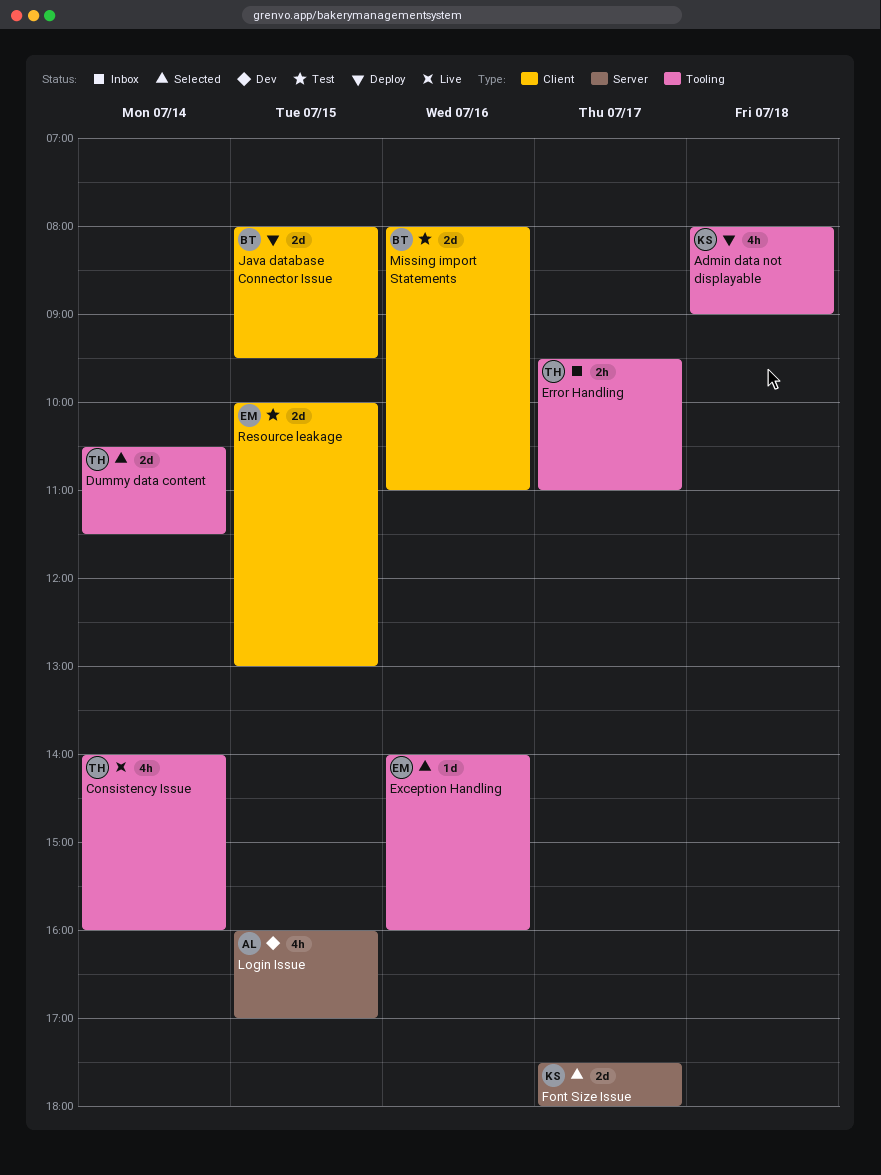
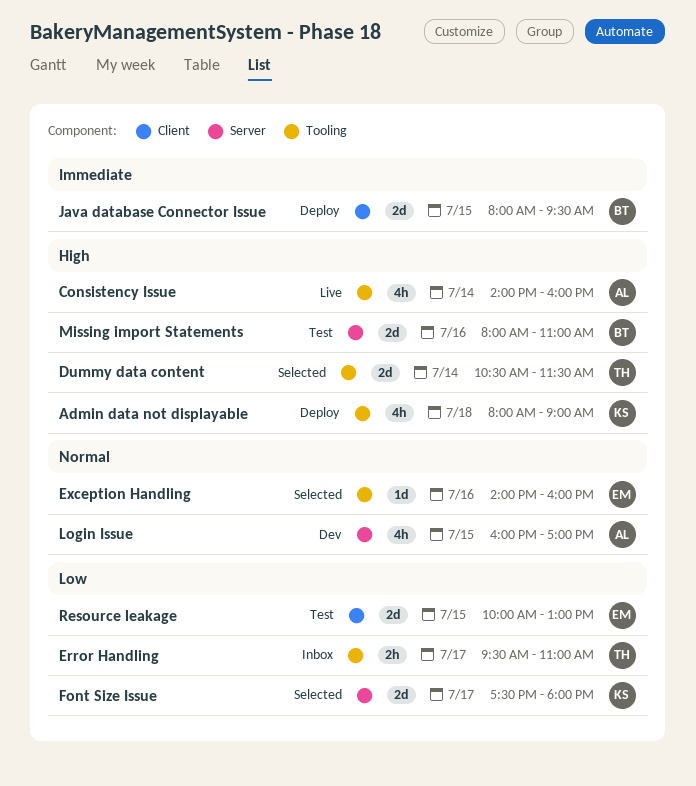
Consistency Issue, owner: TH -> AL
Missing import Statements, label: Client -> Server

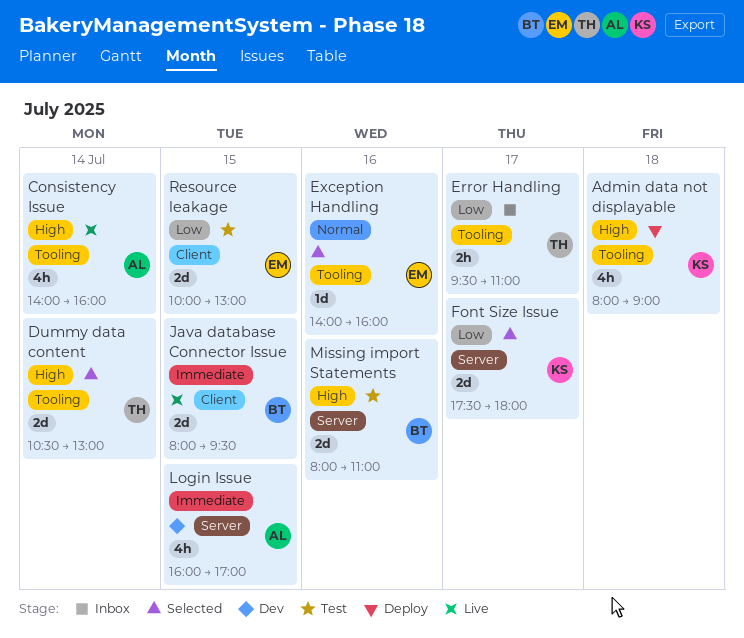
Dummy data content, ends: 11:30 -> 13:00
Java database Connector Issue, status: Deploy -> Live
Login Issue, priority: Normal -> Immediate

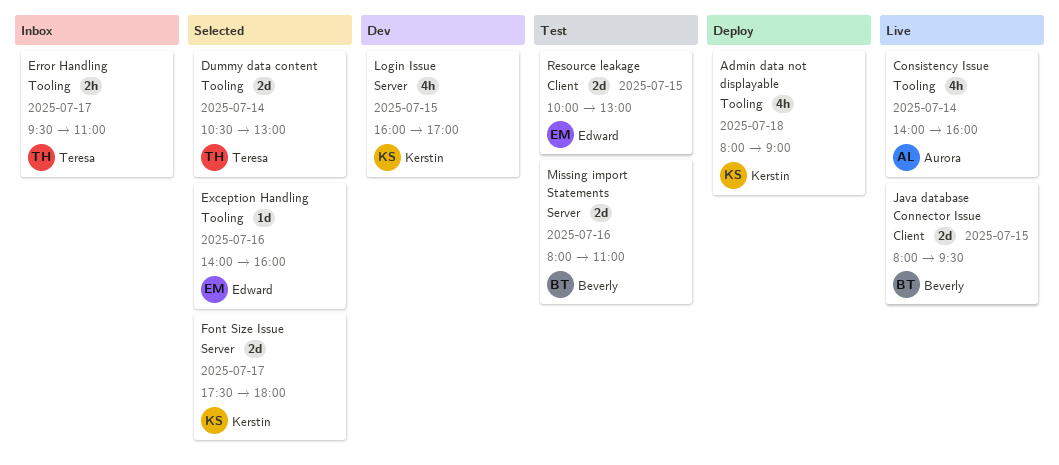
Login Issue, owner: Aurora -> Kerstin

